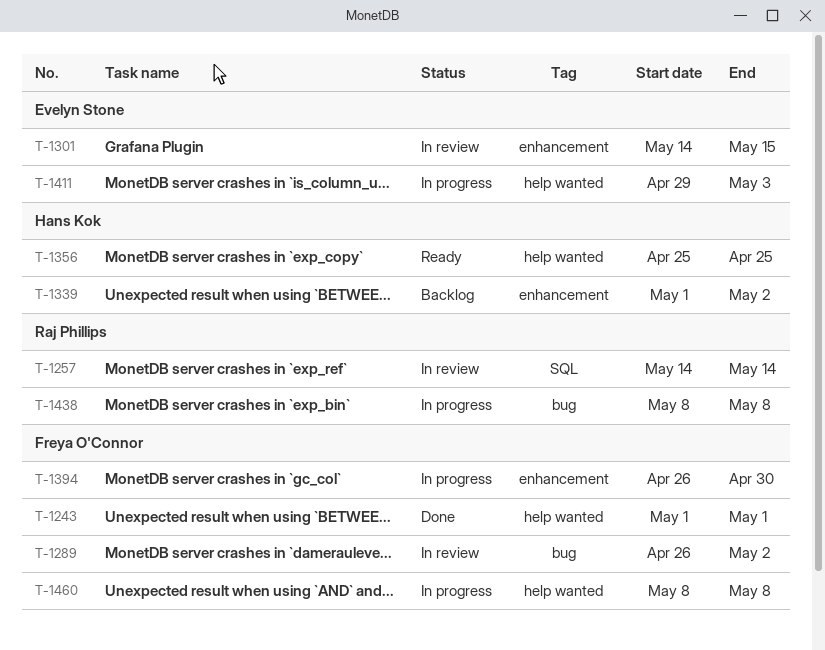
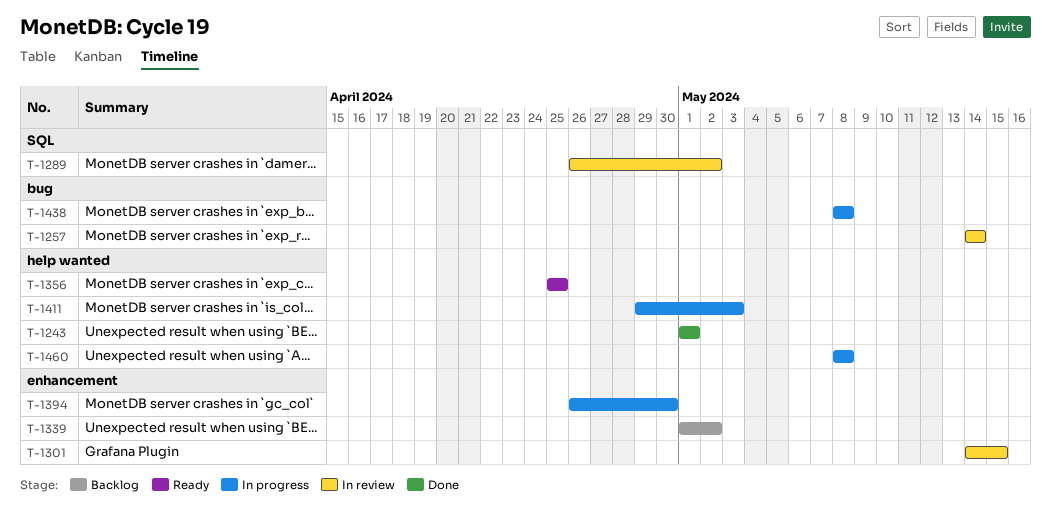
T-1257, label: SQL -> bug
T-1289, label: bug -> SQL

